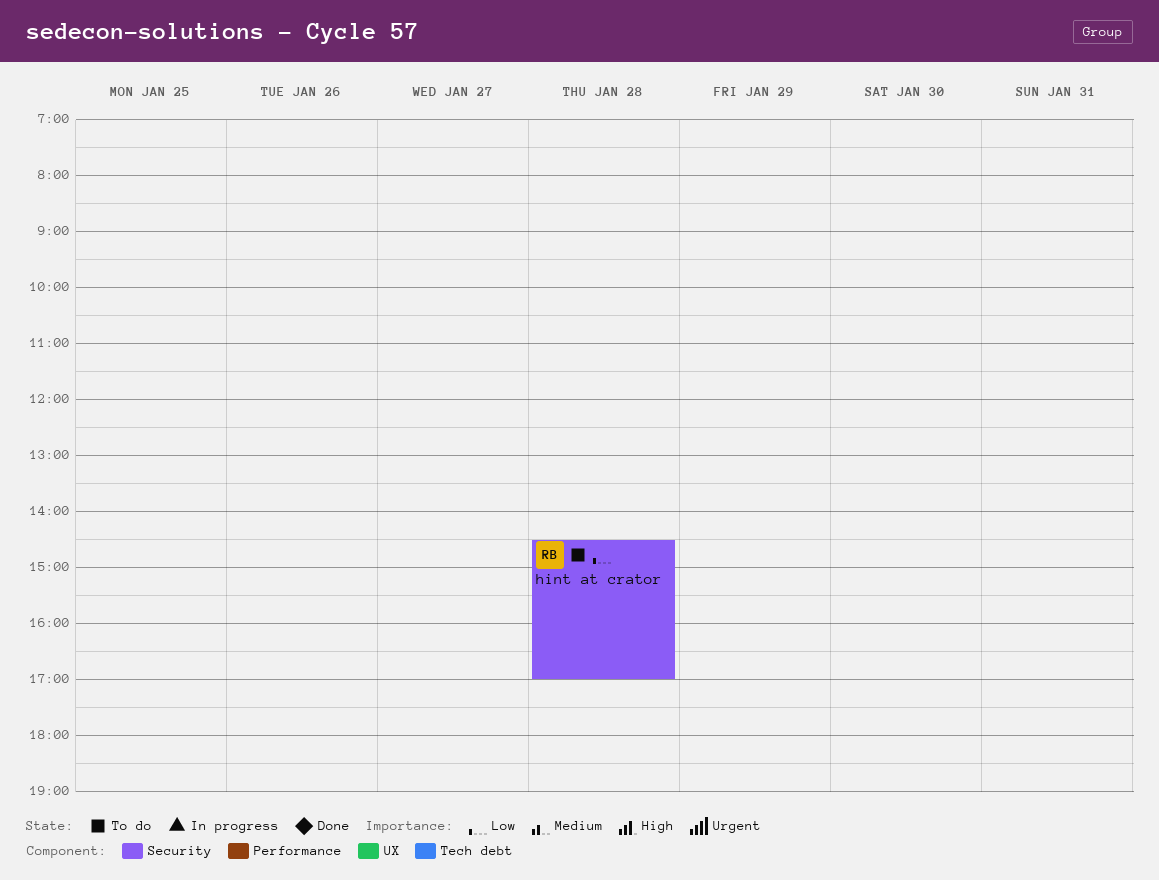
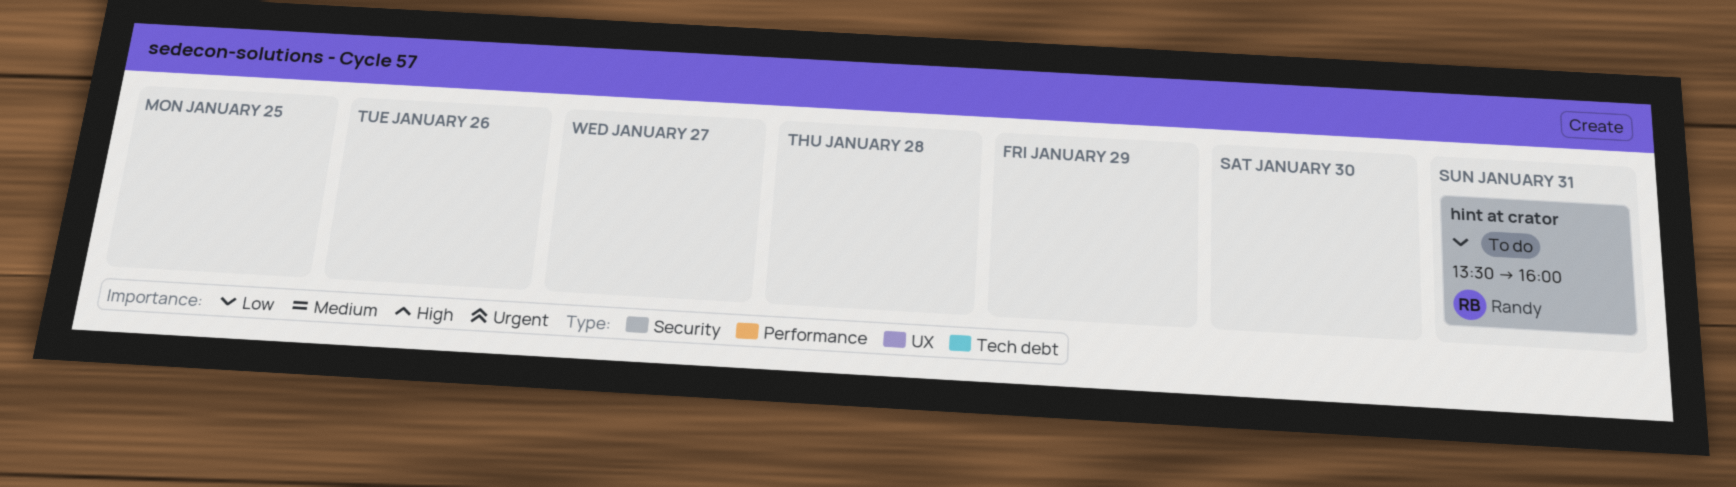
hint at crator, day: Jan 28 -> Jan 31
hint at crator, begins: 14:30 -> 13:30
hint at crator, ends: 17:00 -> 16:00

